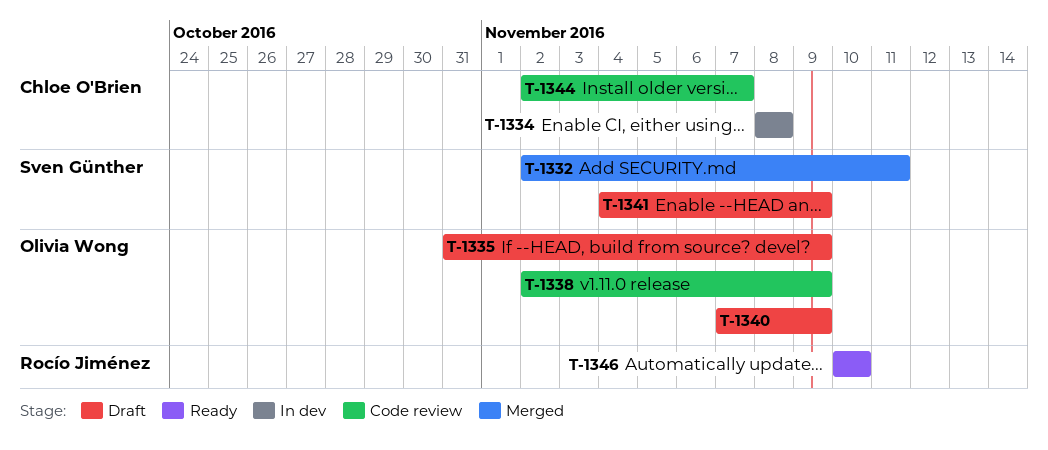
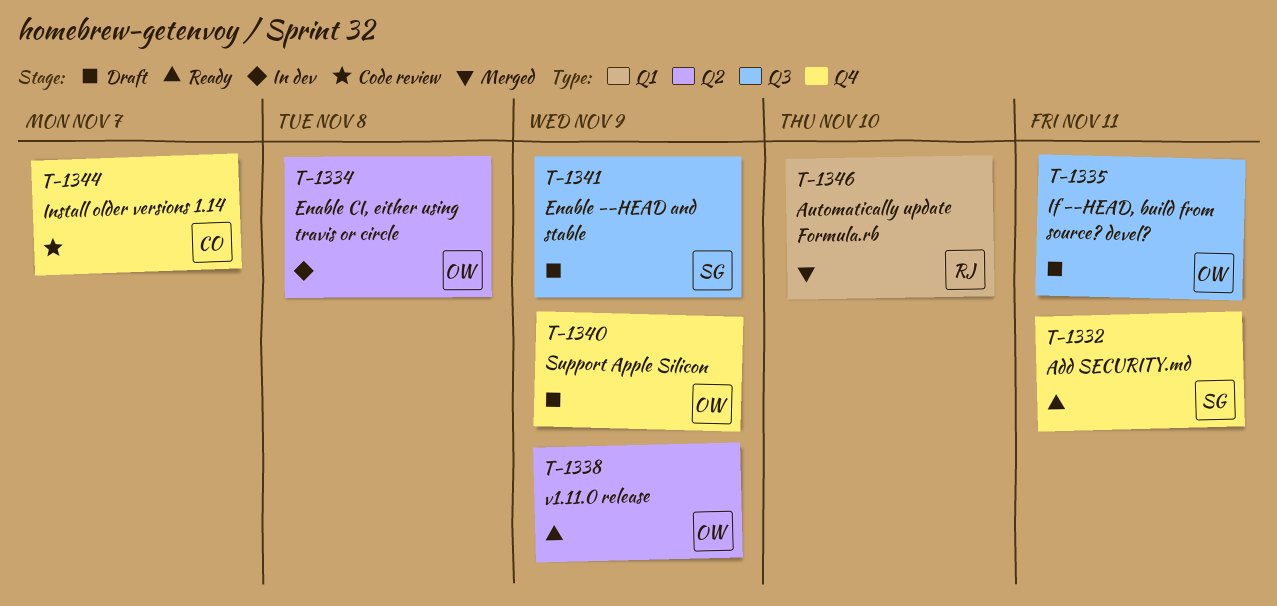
T-1332, status: Merged -> Ready
T-1334, owner: Chloe O'Brien -> Olivia Wong
T-1335, due: Nov 9 -> Nov 11
T-1338, status: Code review -> Ready
T-1346, status: Ready -> Merged

